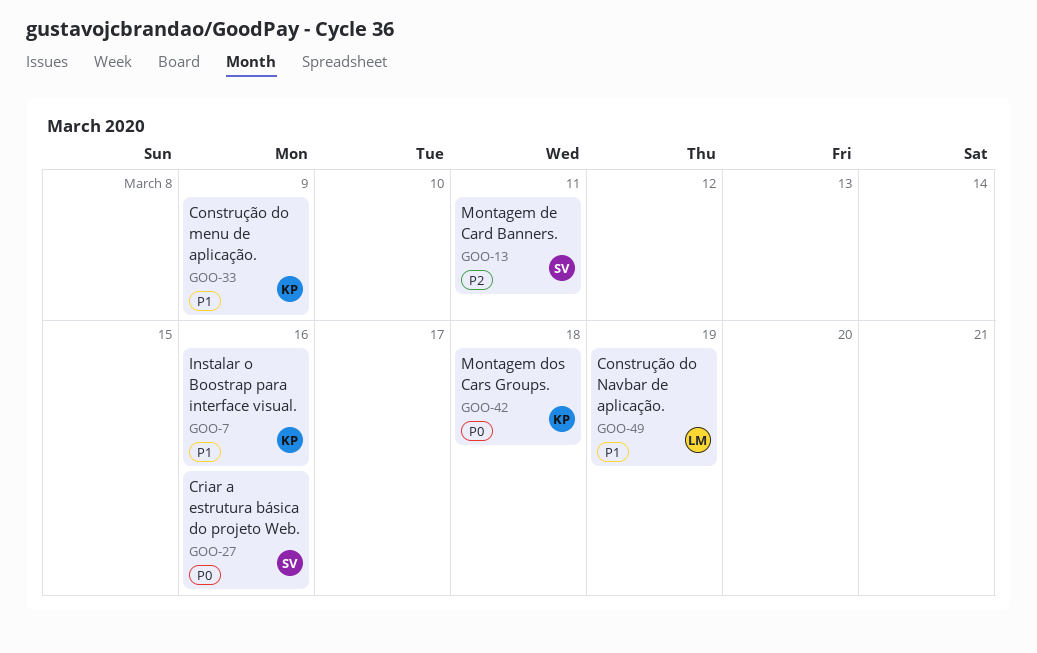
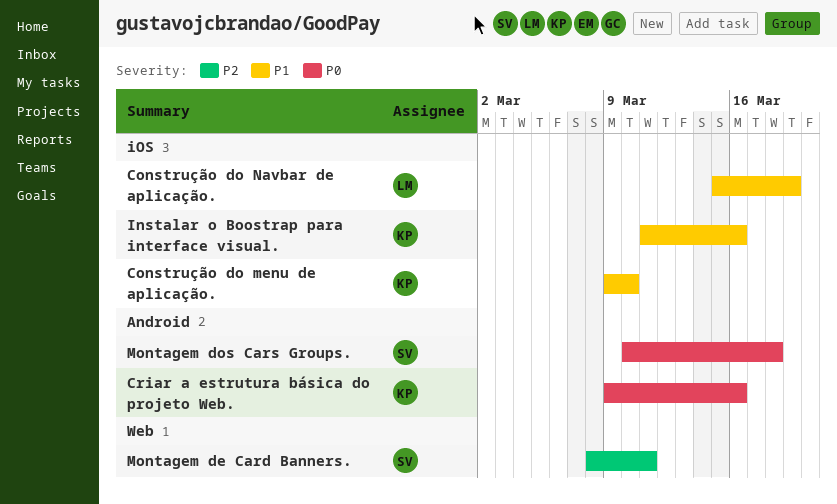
Construção do menu de aplicação., due: Mar 9 -> Mar 10
Criar a estrutura básica do projeto Web., owner: SV -> KP
Montagem dos Cars Groups., owner: KP -> SV

